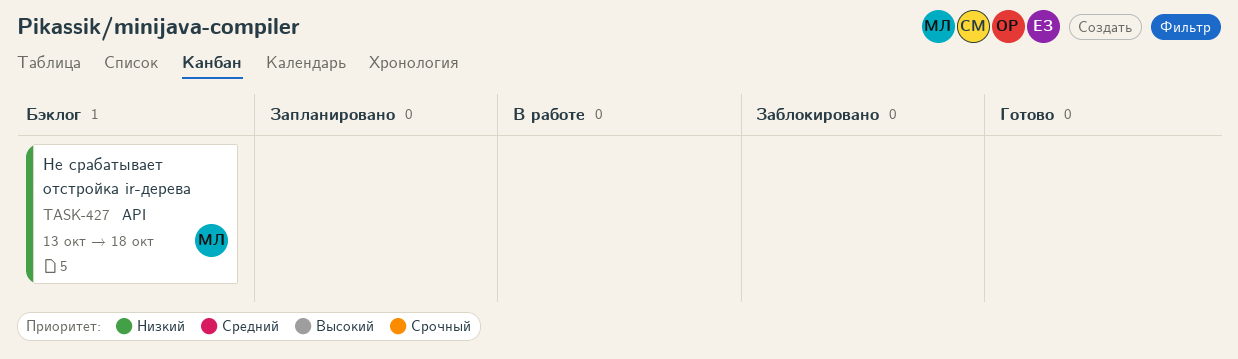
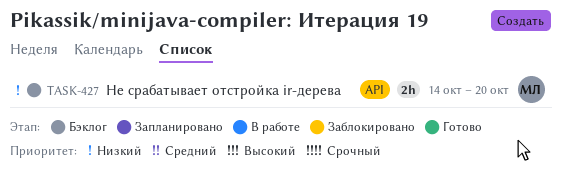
TASK-427, start: Oct 13 -> Oct 14
TASK-427, due: Oct 18 -> Oct 20

